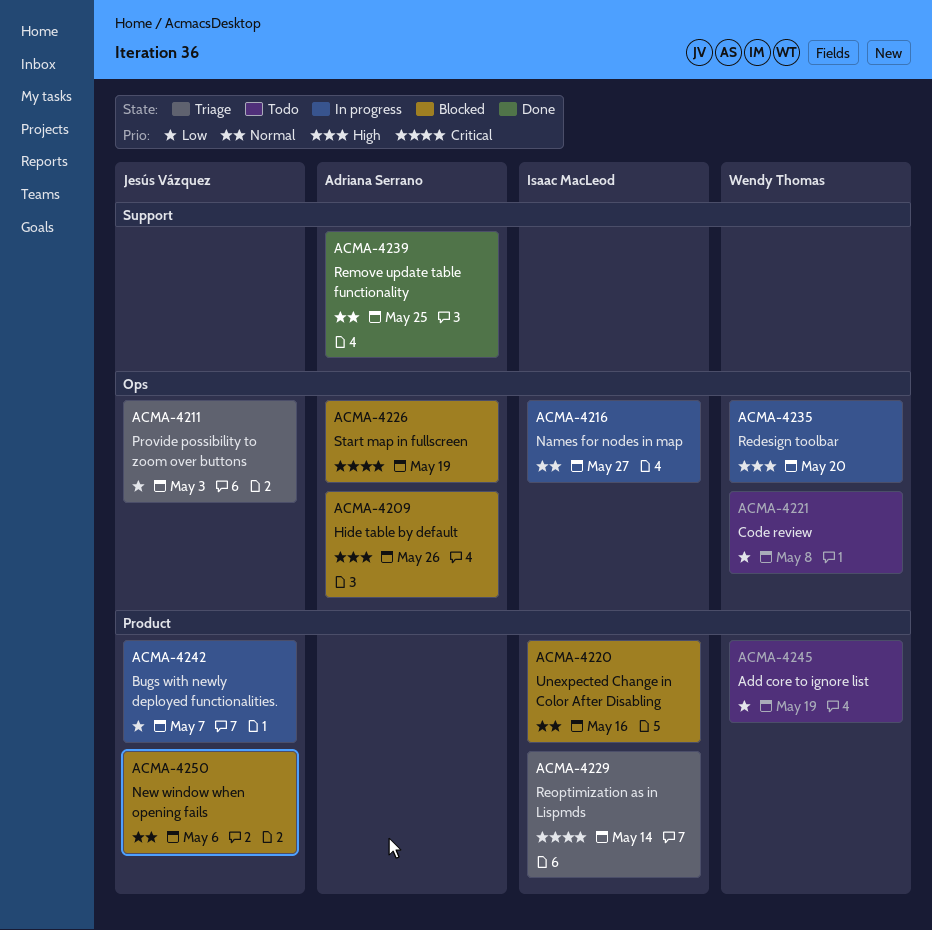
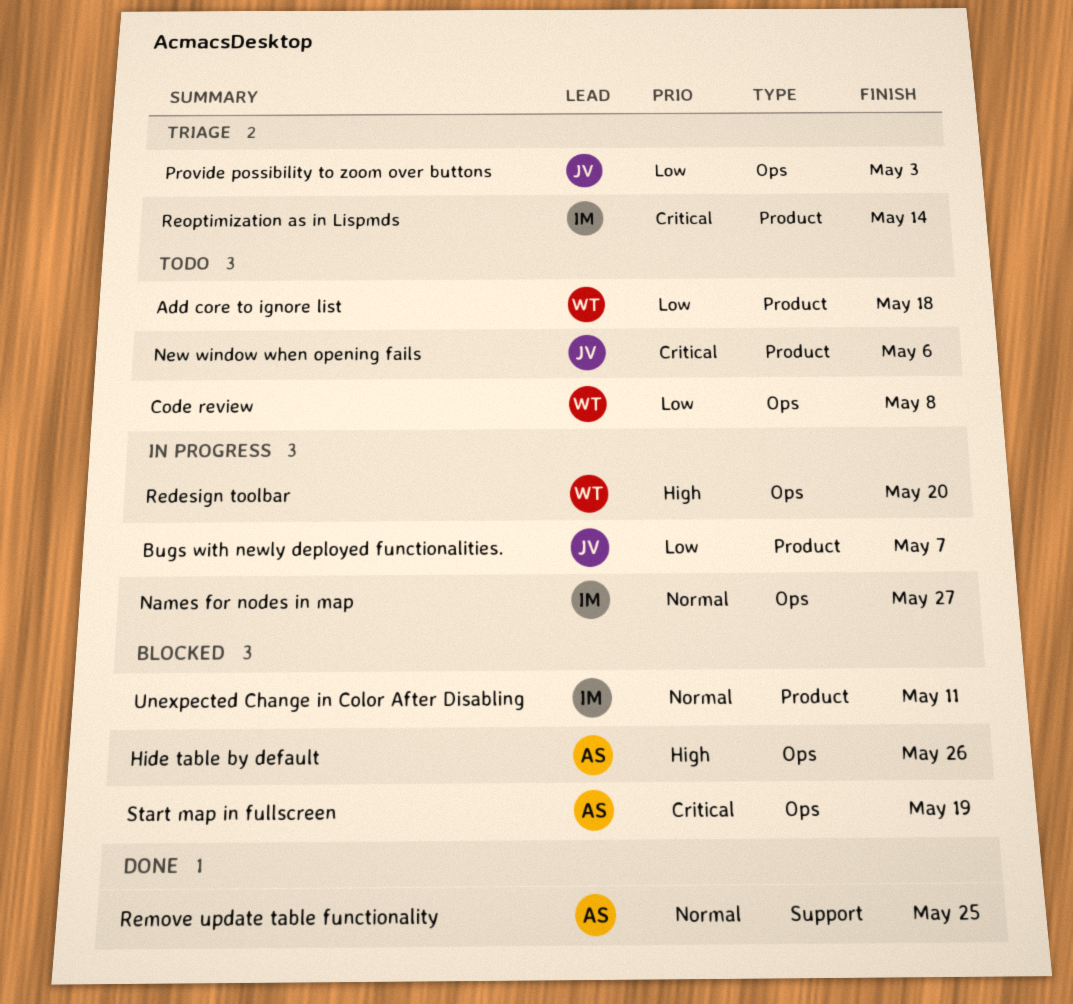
Add core to ignore list, due: May 19 -> May 18
New window when opening fails, status: Blocked -> Todo
New window when opening fails, priority: Normal -> Critical
Unexpected Change in Color After Disabling, due: May 16 -> May 11

